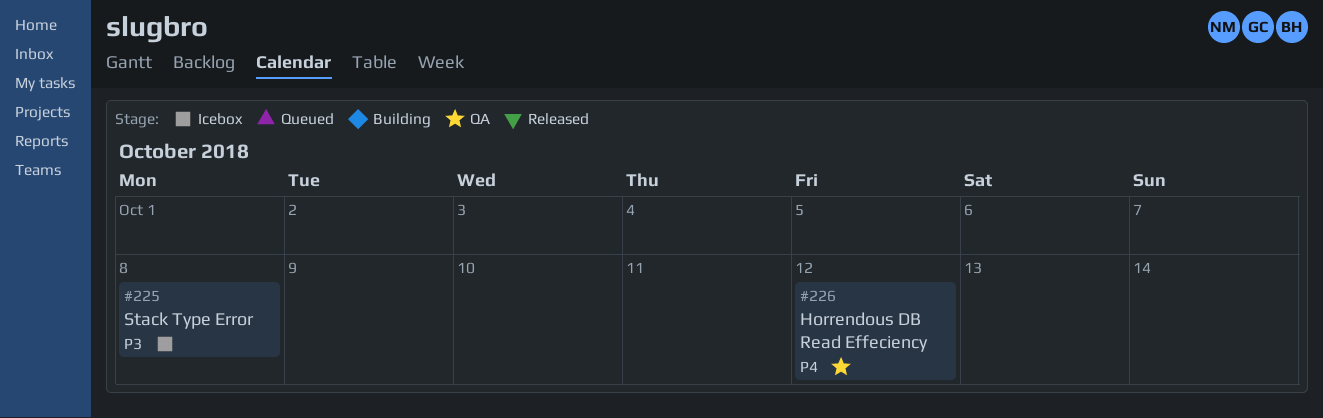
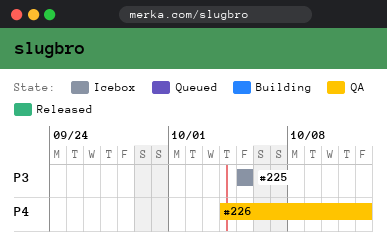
#225, due: Oct 8 -> Oct 5

